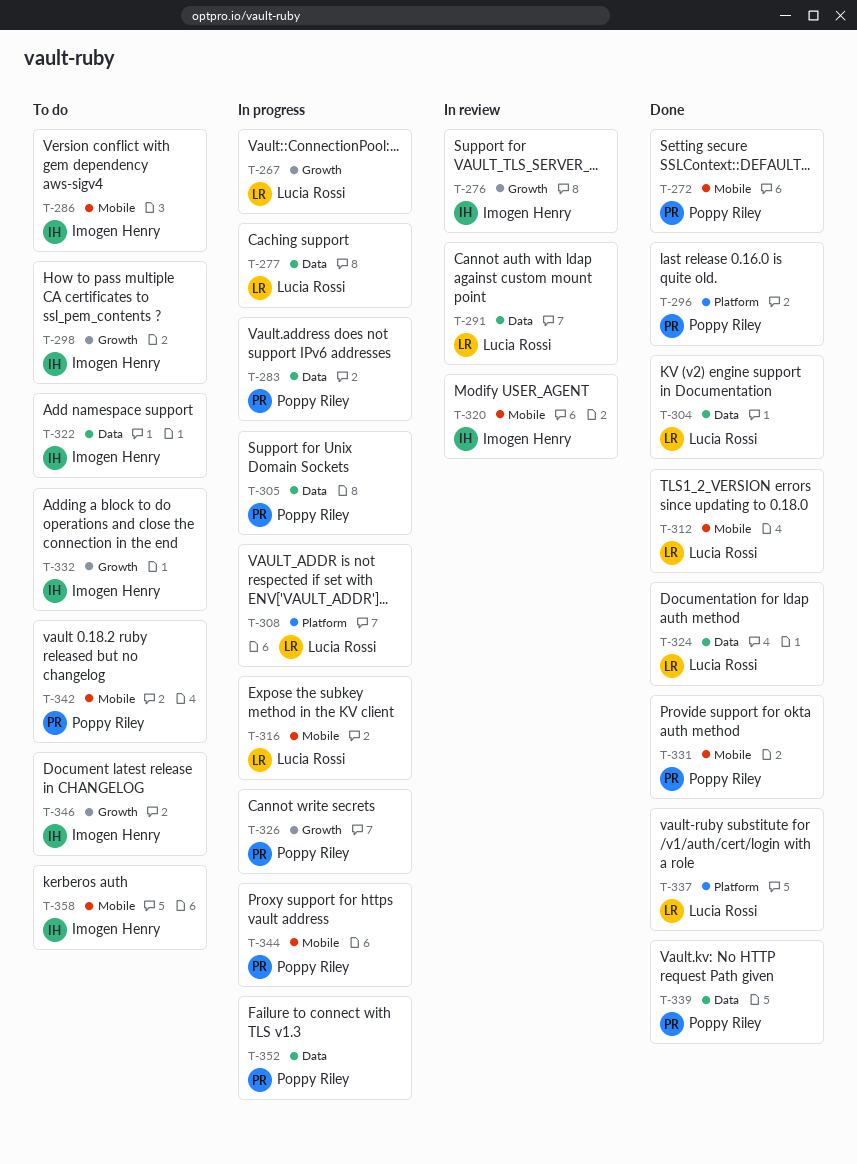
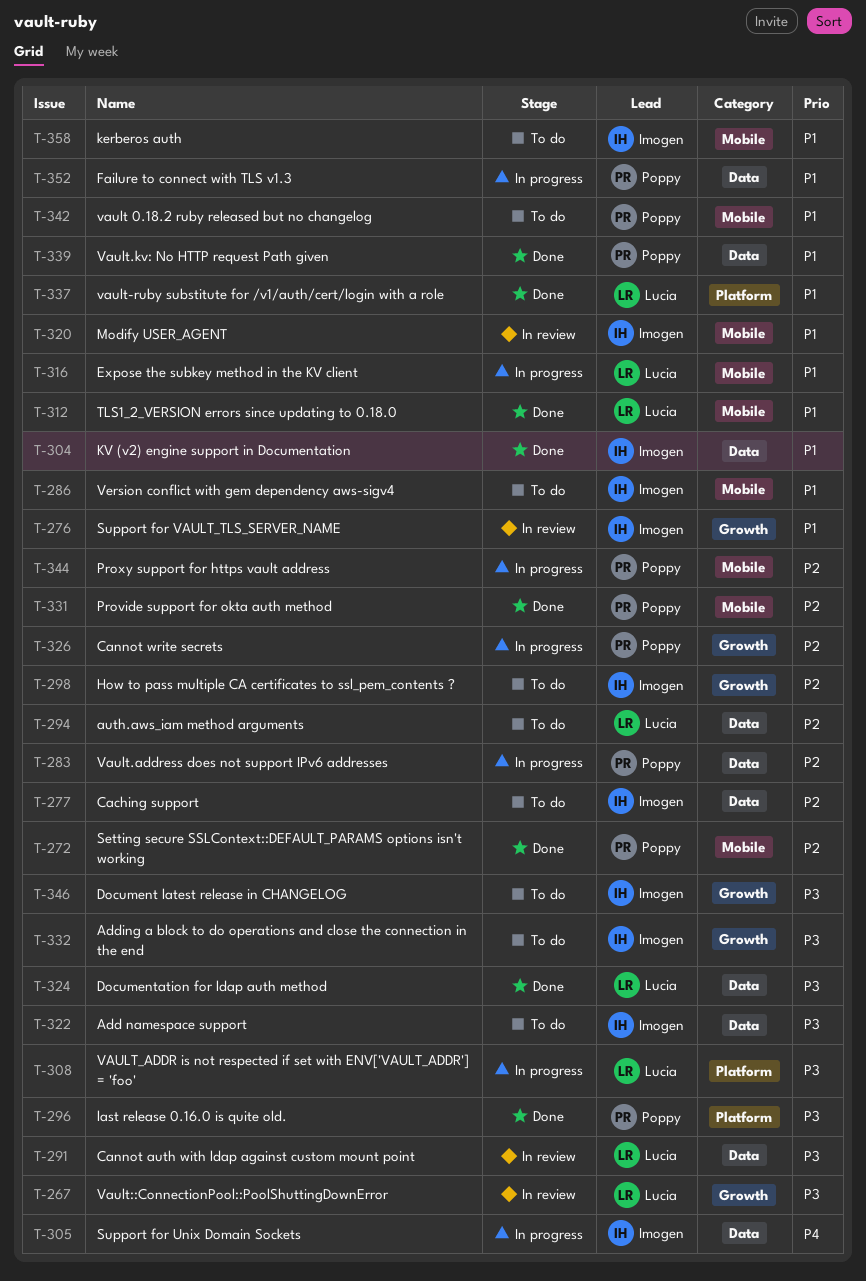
T-267, status: In progress -> In review
T-277, status: In progress -> To do
T-277, owner: Lucia Rossi -> Imogen Henry
T-294: none -> present
T-304, owner: Lucia Rossi -> Imogen Henry
T-305, owner: Poppy Riley -> Imogen Henry

